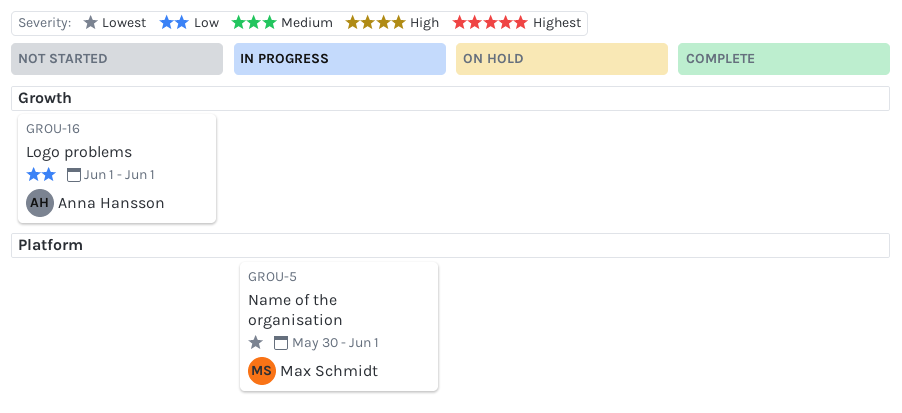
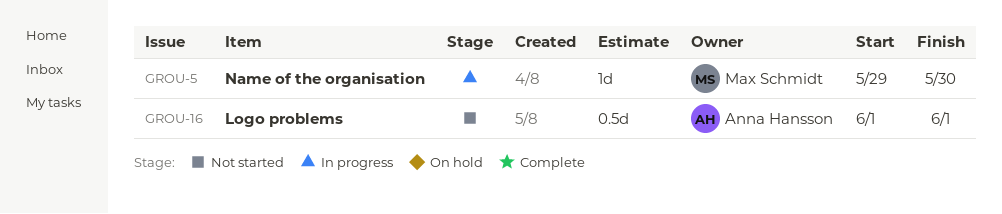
GROU-5, start: May 30 -> May 29
GROU-5, due: Jun 1 -> May 30

